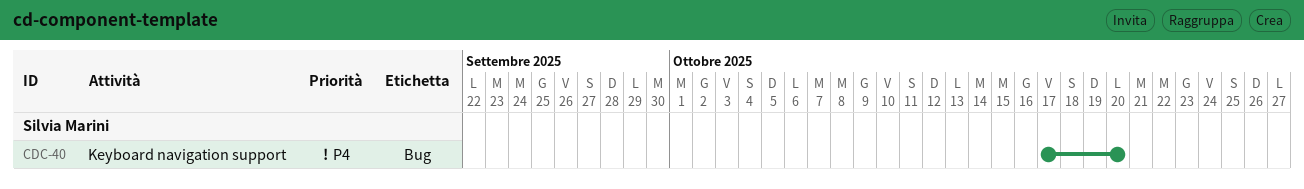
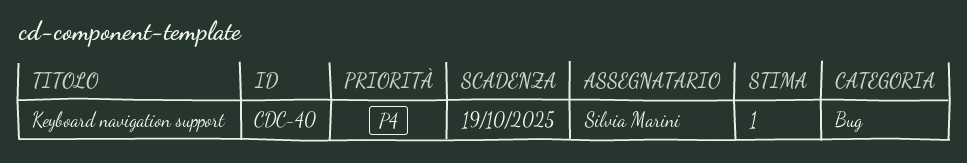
CDC-40, due: Oct 20 -> Oct 19

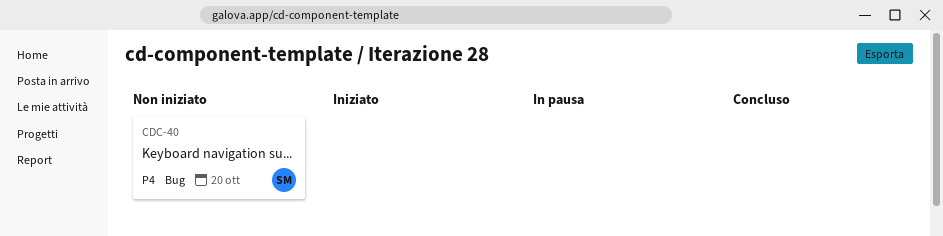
CDC-40, due: Oct 19 -> Oct 20

